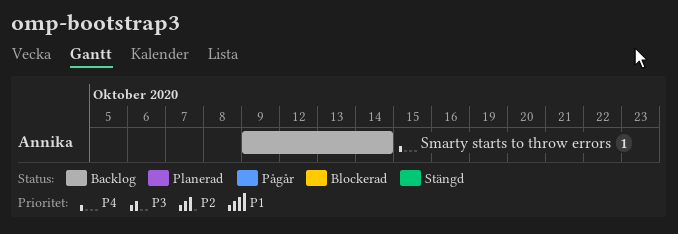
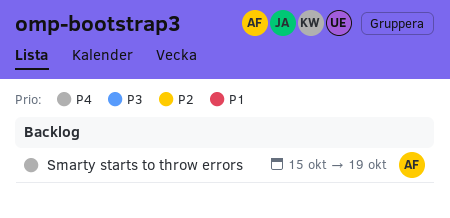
Smarty starts to throw errors, start: Oct 9 -> Oct 15
Smarty starts to throw errors, due: Oct 14 -> Oct 19

